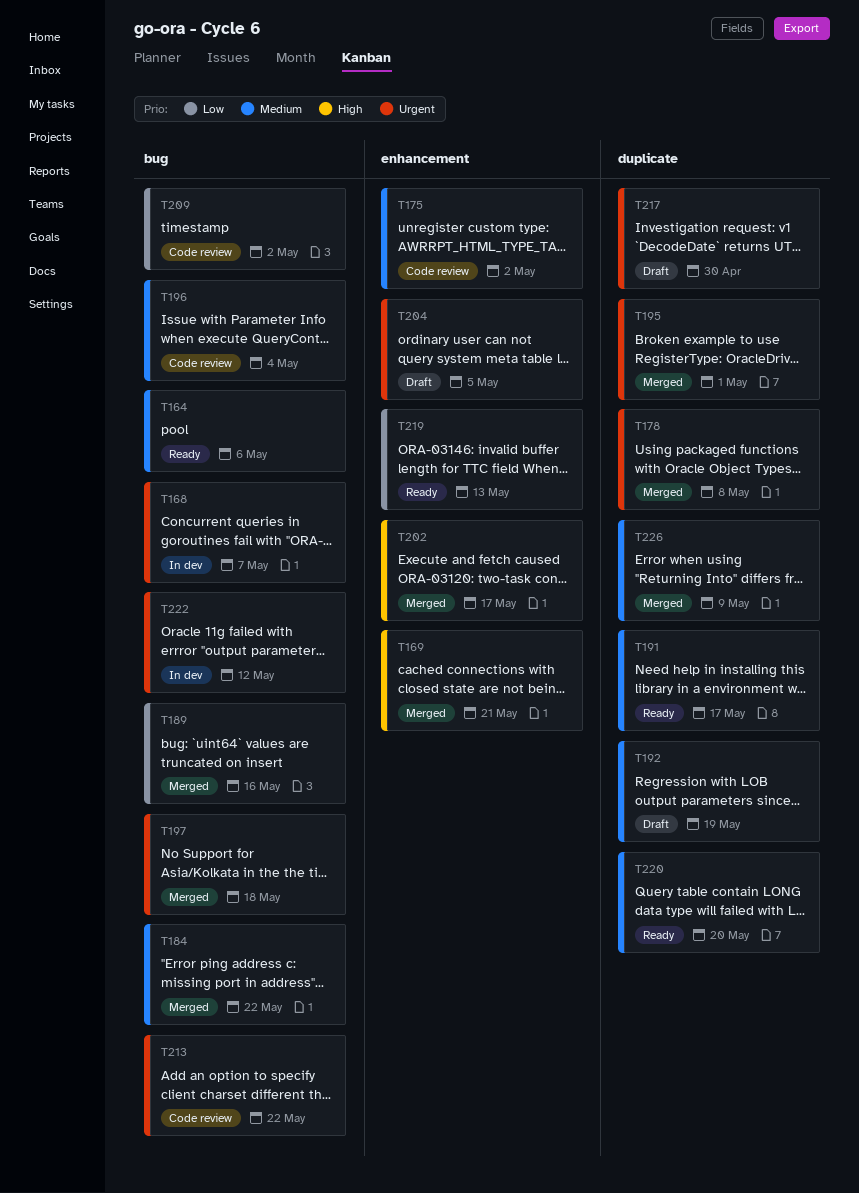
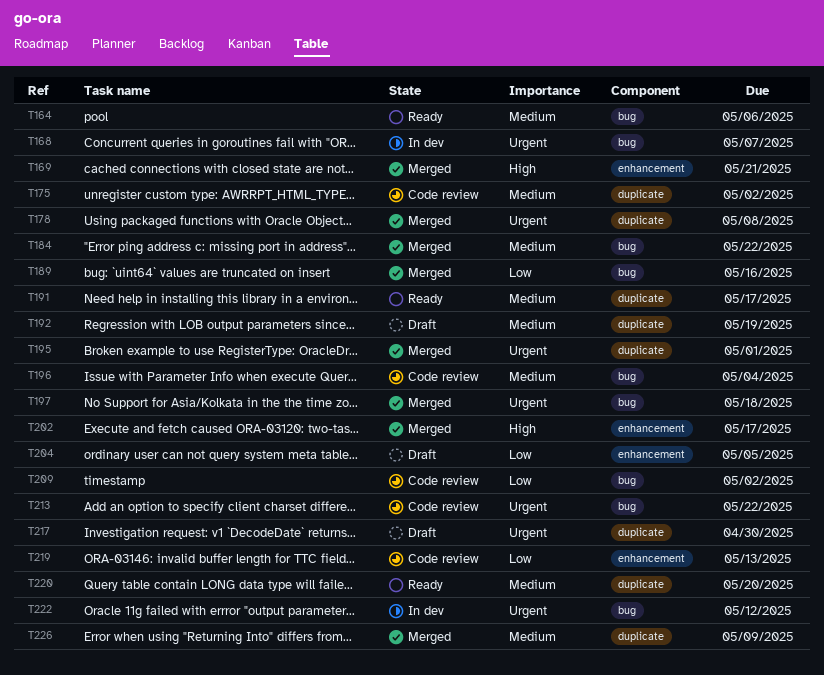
T175, label: enhancement -> duplicate
T204, priority: Urgent -> Low
T219, status: Ready -> Code review

